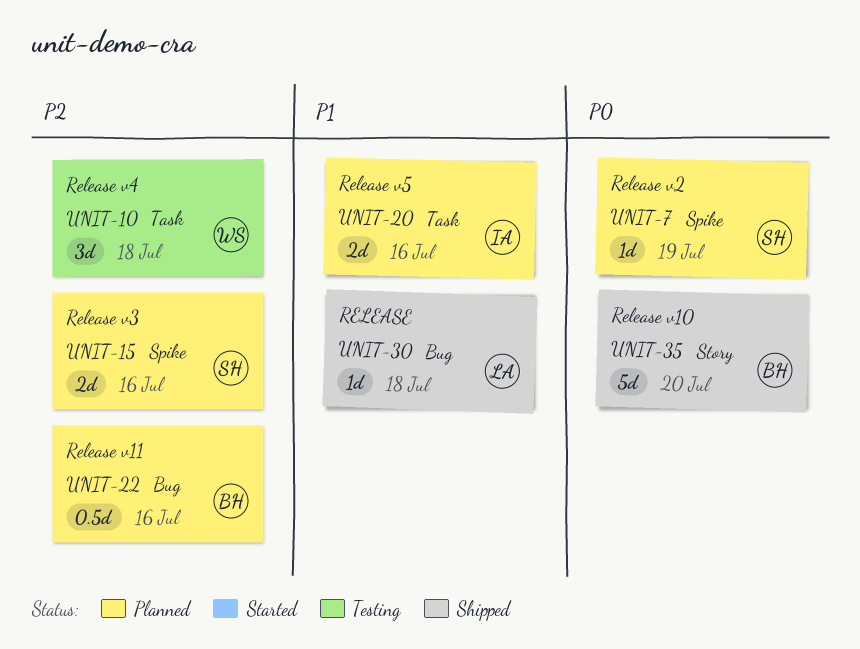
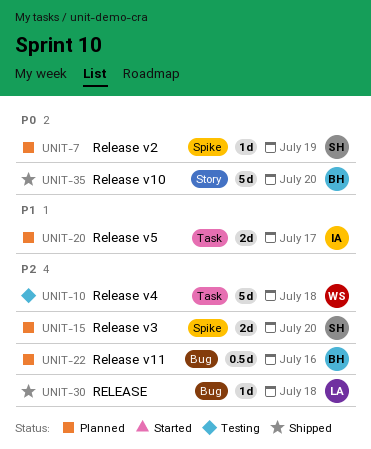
UNIT-10, estimate: 3d -> 5d
UNIT-15, due: Jul 16 -> Jul 20
UNIT-20, due: Jul 16 -> Jul 17
UNIT-30, priority: P1 -> P2

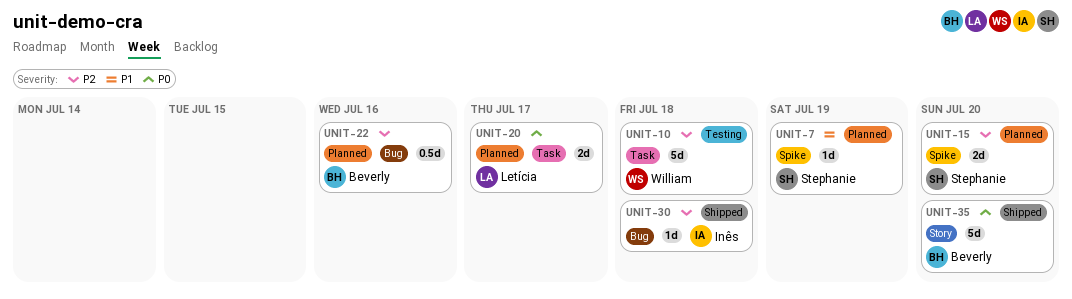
UNIT-7, priority: P0 -> P1
UNIT-20, owner: Inês -> Letícia
UNIT-20, priority: P1 -> P0
UNIT-30, owner: Letícia -> Inês

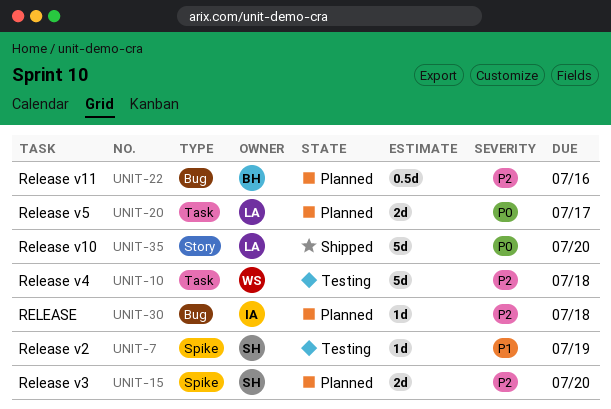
UNIT-7, status: Planned -> Testing
UNIT-30, status: Shipped -> Planned
UNIT-35, owner: Beverly -> Letícia

